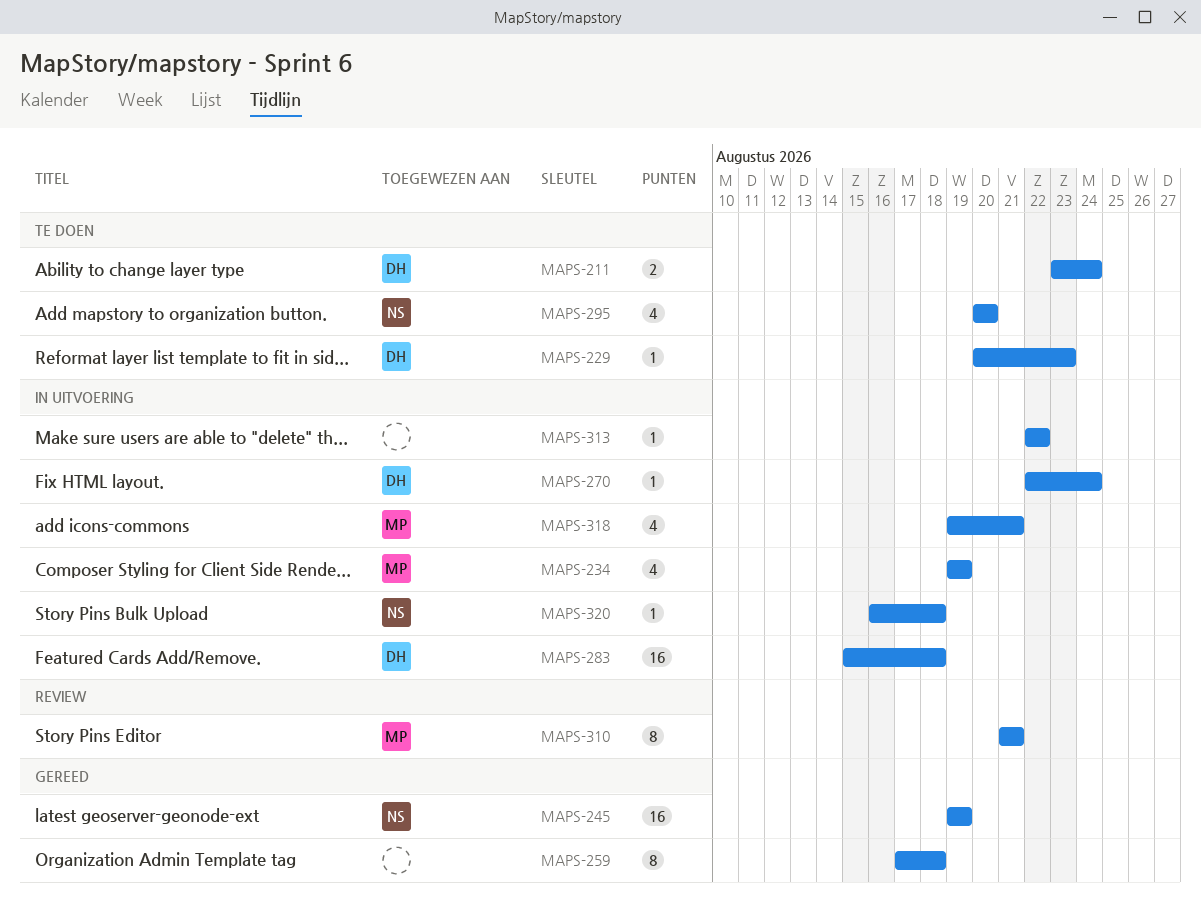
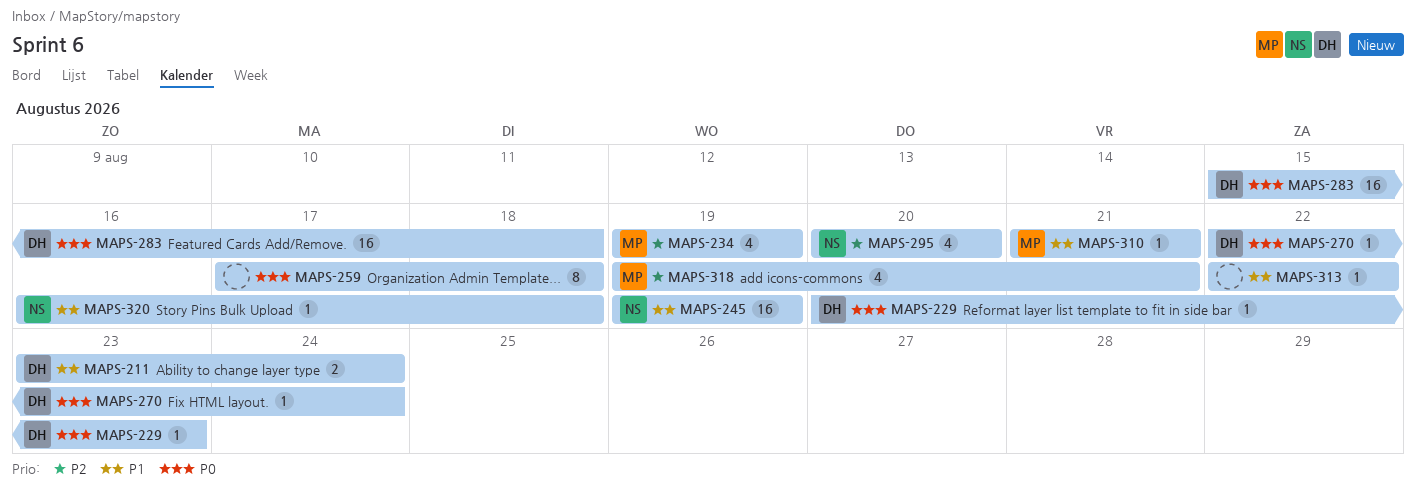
MAPS-310, estimate: 8 -> 1

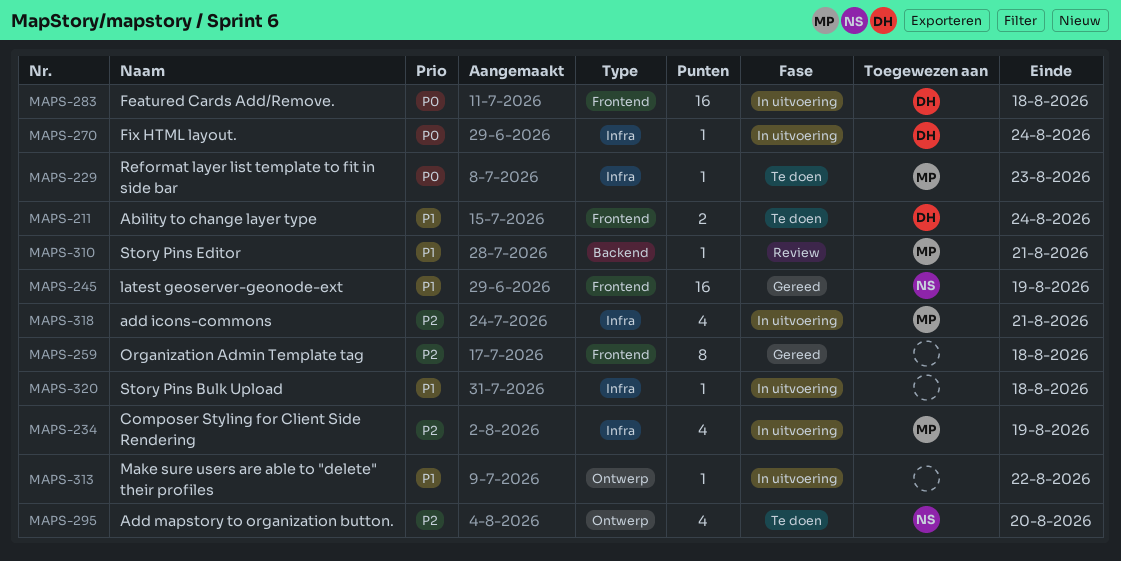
MAPS-229, owner: DH -> MP
MAPS-259, priority: P0 -> P2
MAPS-320, owner: NS -> none

